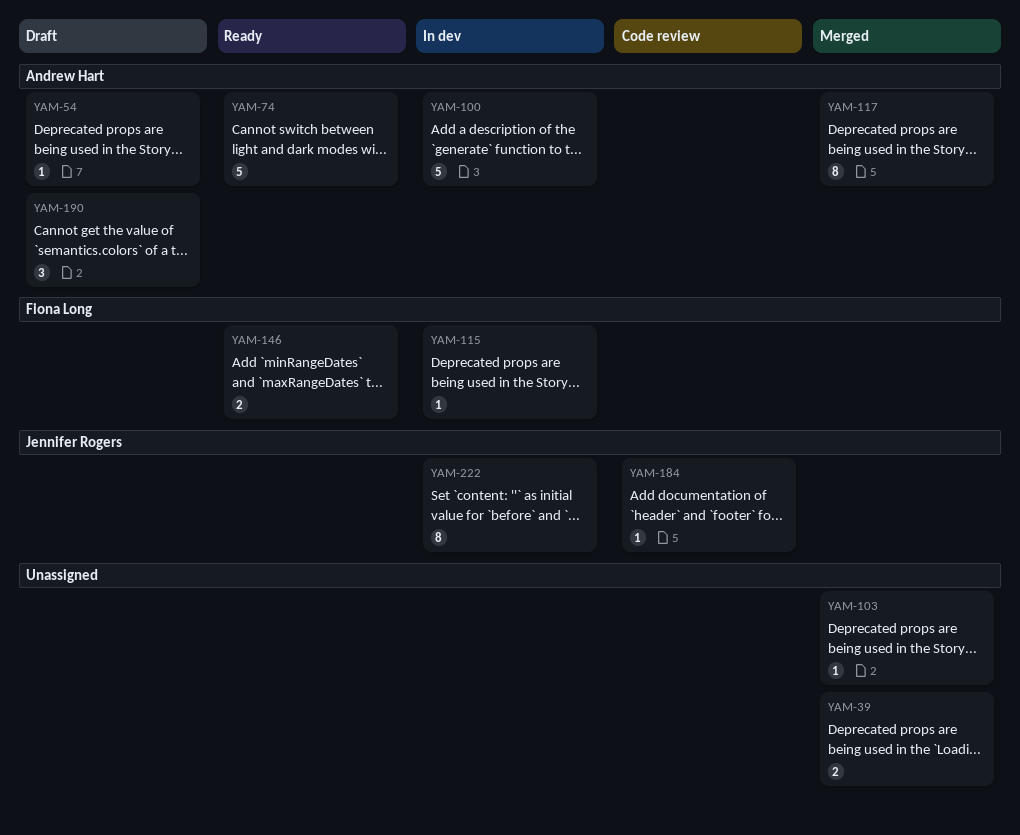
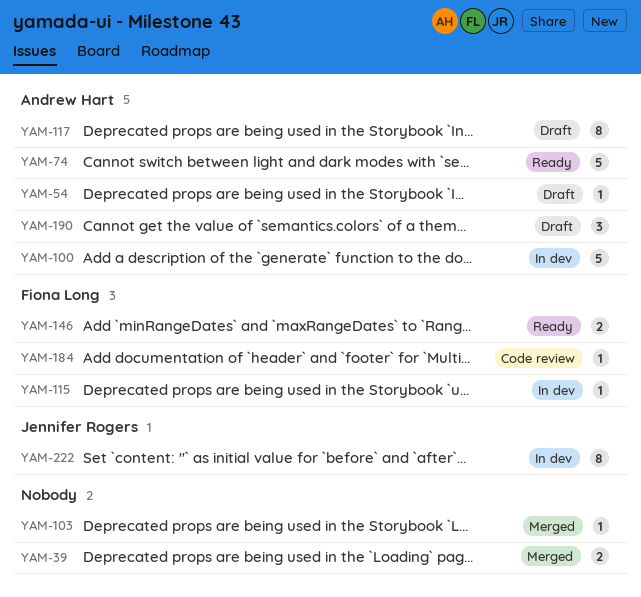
YAM-117, status: Merged -> Draft
YAM-184, owner: Jennifer Rogers -> Fiona Long

